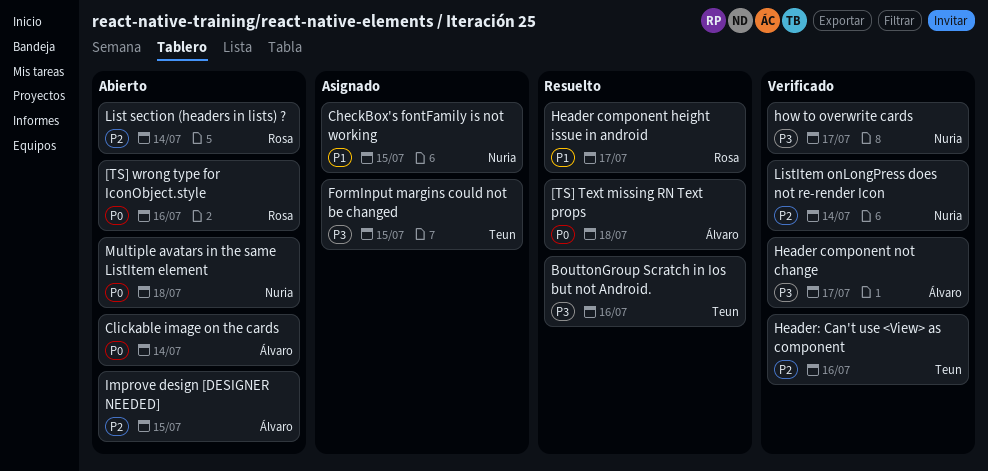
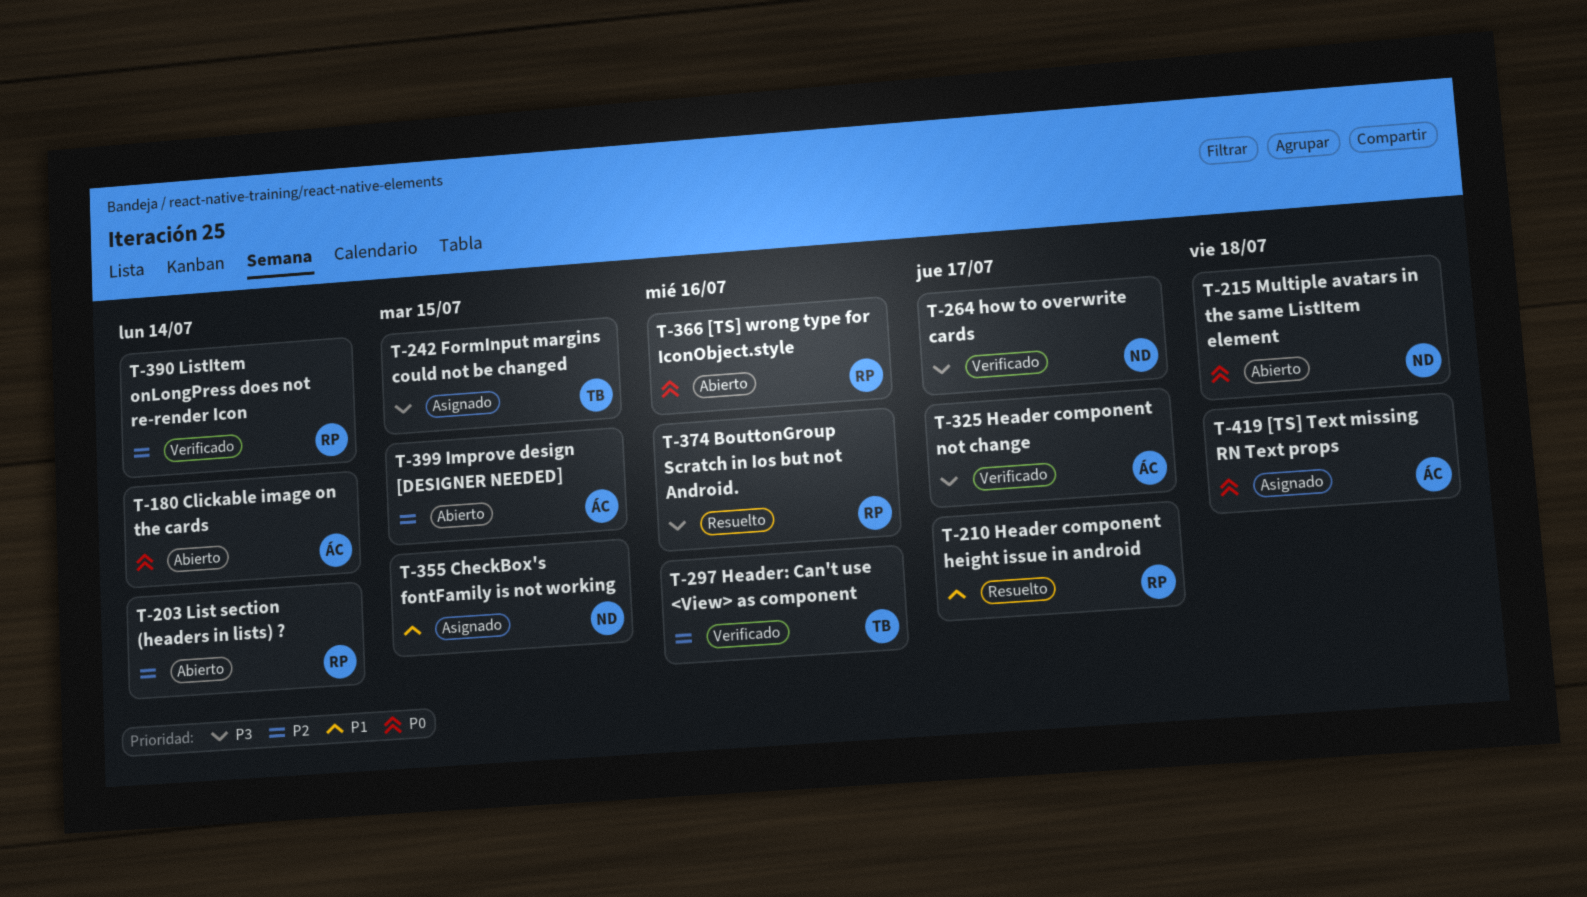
[TS] Text missing RN Text props, status: Resuelto -> Asignado
BouttonGroup Scratch in Ios but not Android., owner: Teun -> Rosa
ListItem onLongPress does not re-render Icon, owner: Nuria -> Rosa

